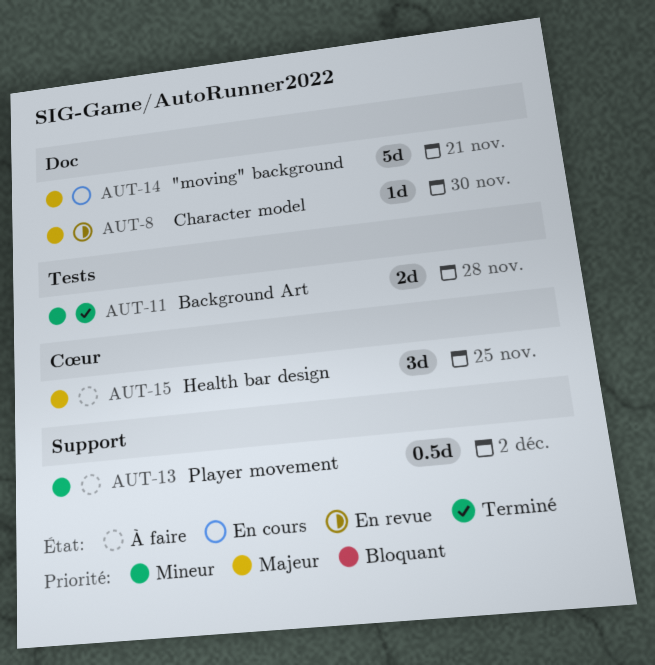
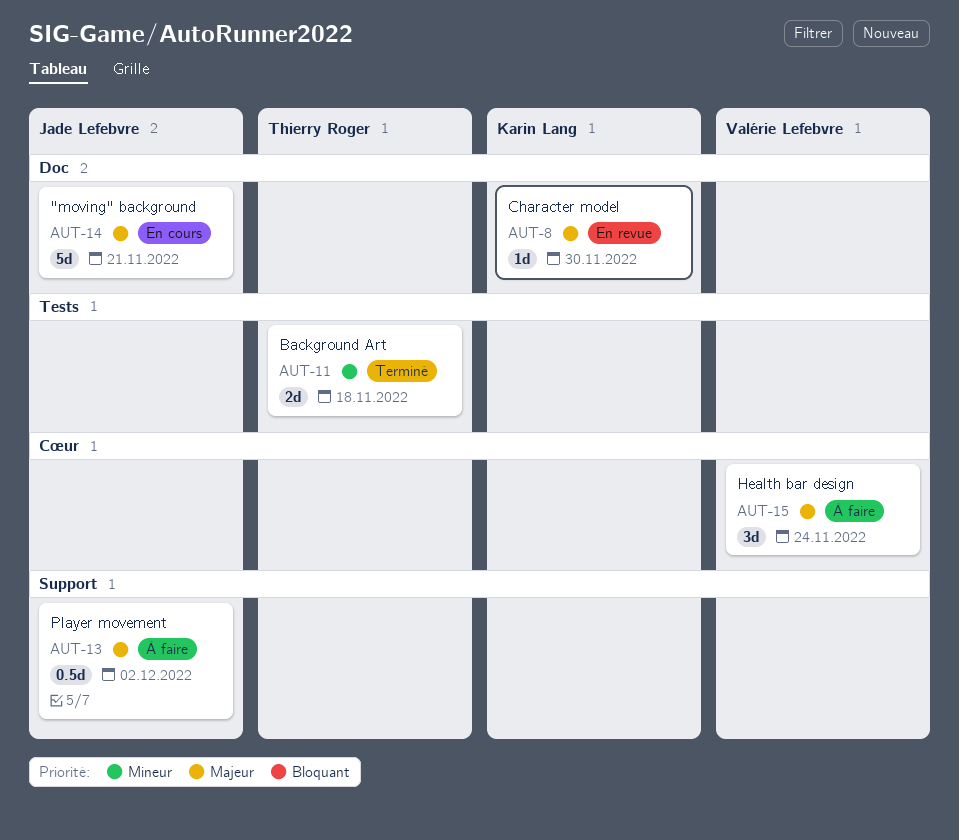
AUT-11, due: Nov 28 -> Nov 18
AUT-13, priority: Mineur -> Majeur
AUT-15, due: Nov 25 -> Nov 24

